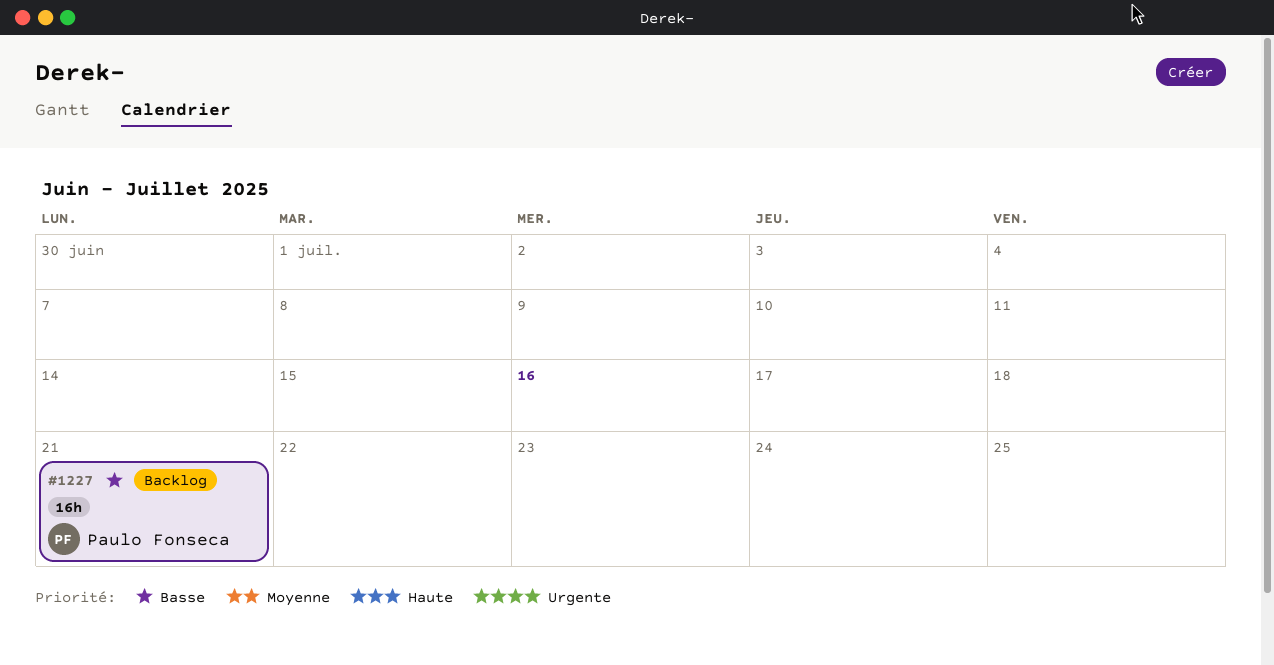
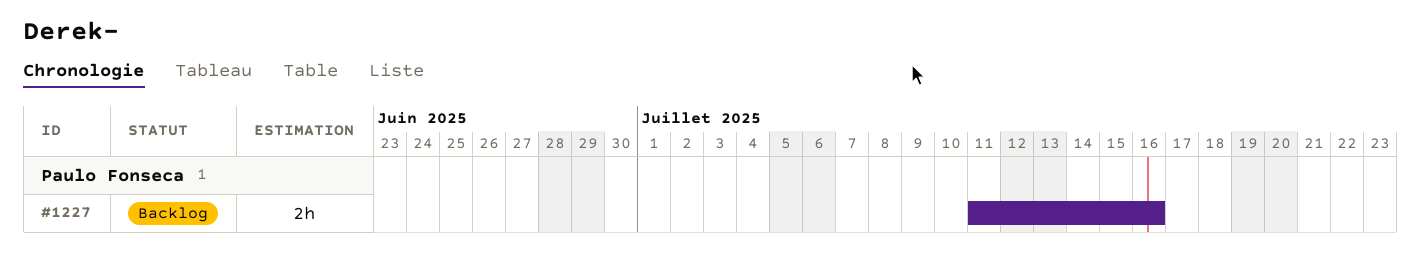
#1227, estimate: 16h -> 2h
#1227, due: Jul 21 -> Jul 16

